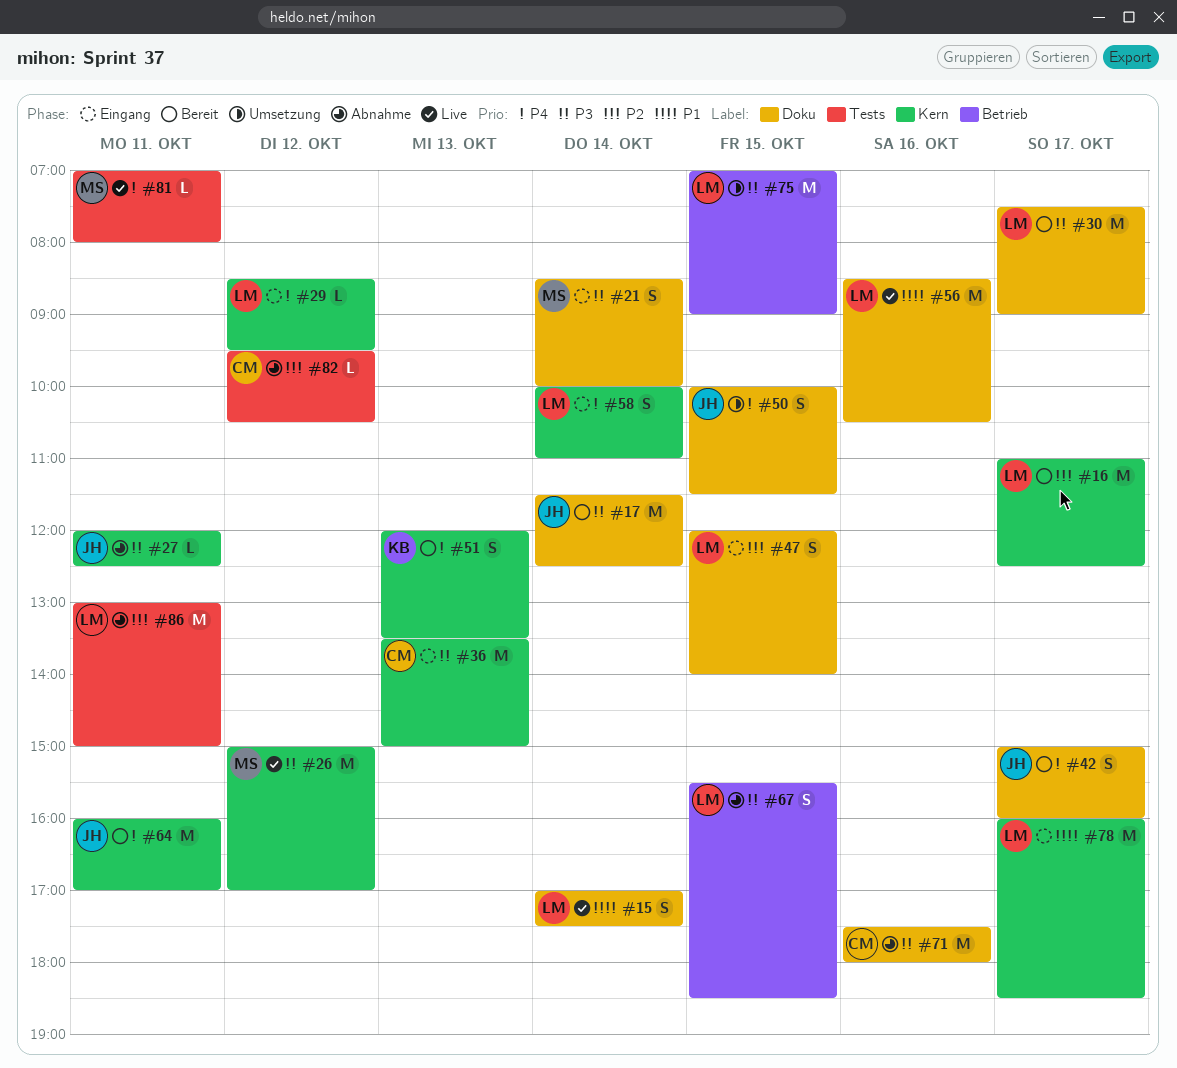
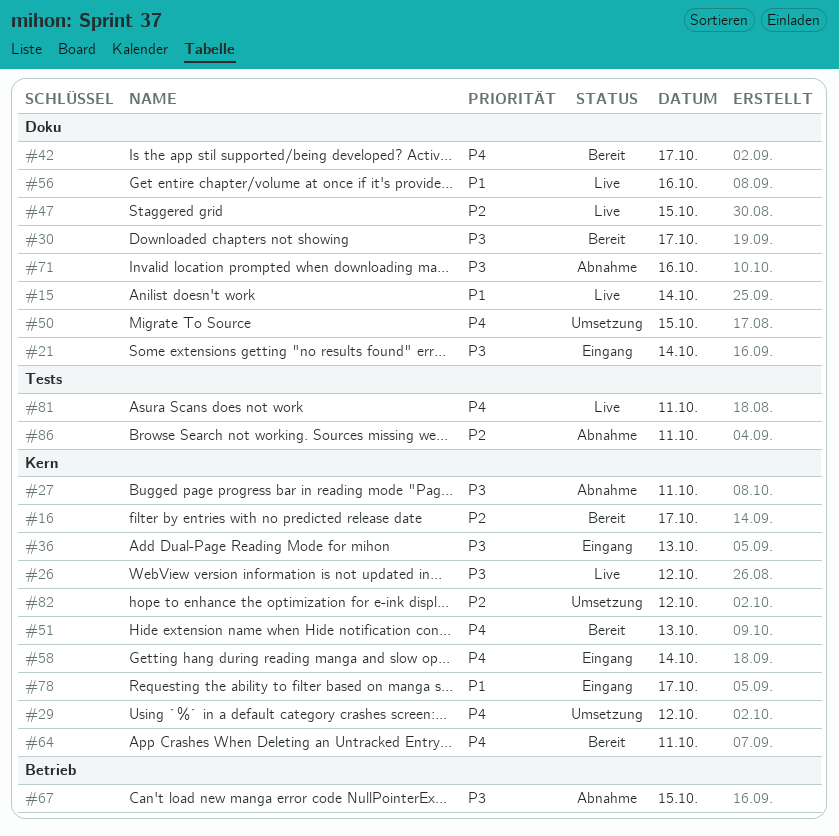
#17: present -> none
#29, status: Eingang -> Umsetzung
#47, status: Eingang -> Live
#75: present -> none
#82, status: Abnahme -> Umsetzung
#82, label: Tests -> Kern

